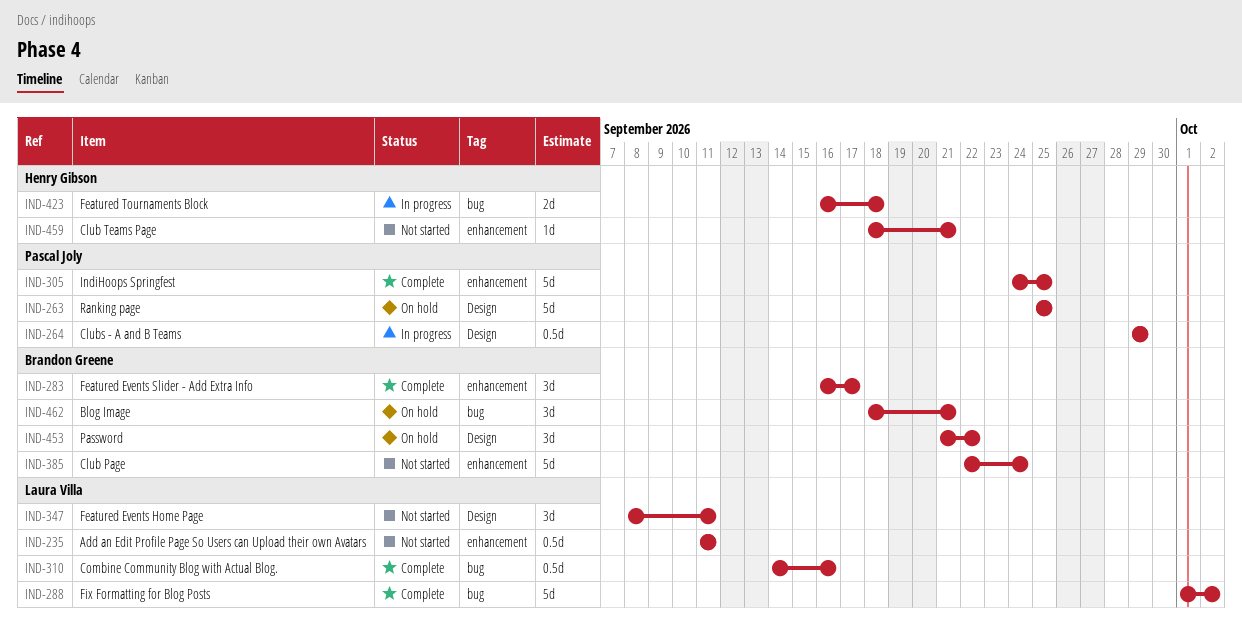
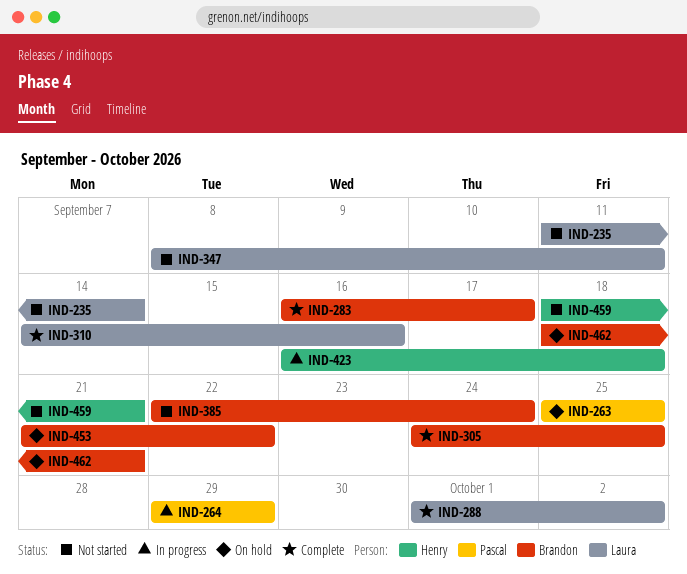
IND-235, due: Sep 11 -> Sep 14
IND-305, owner: Pascal Joly -> Brandon Greene

